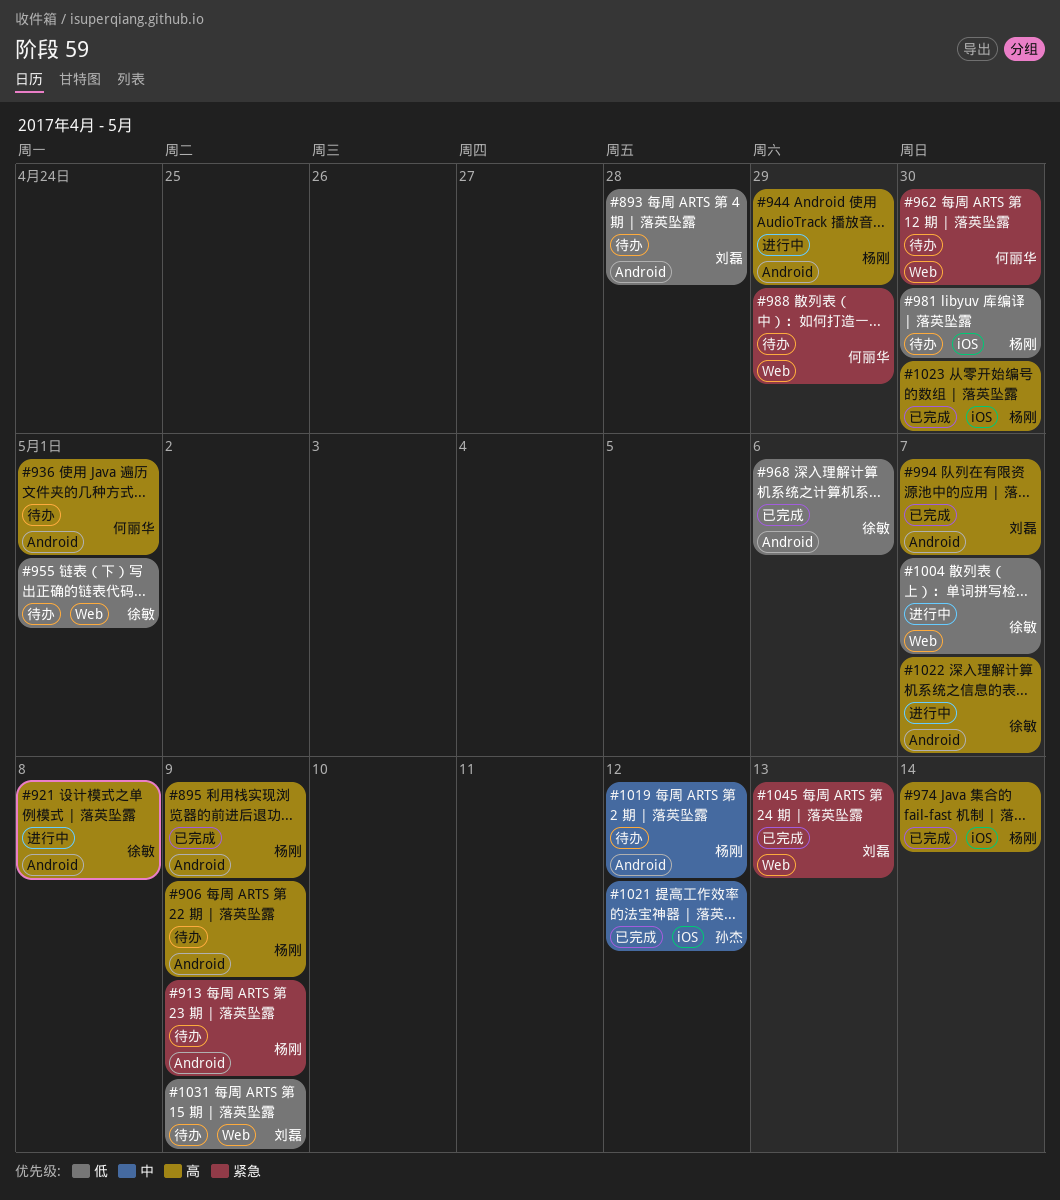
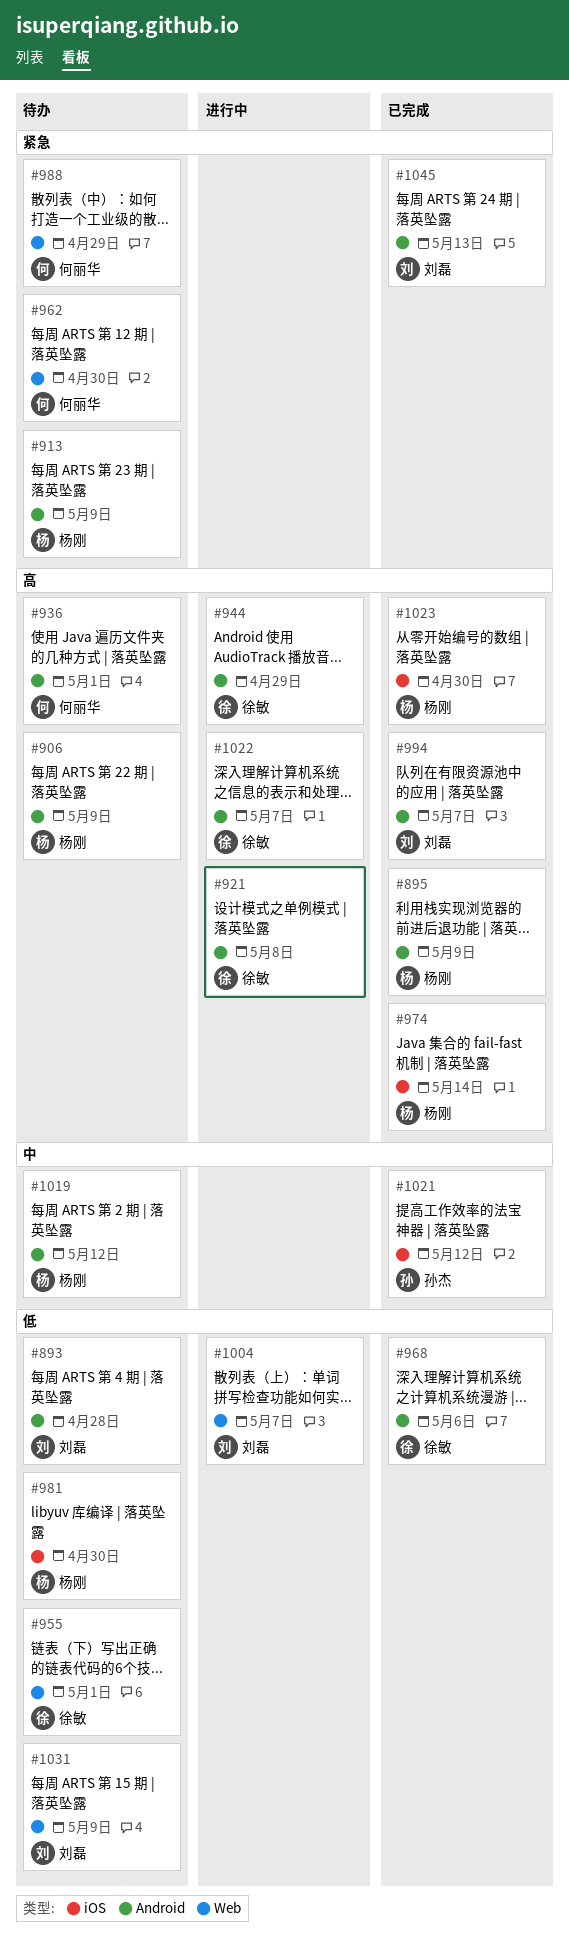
#944, owner: 杨刚 -> 徐敏
#1004, owner: 徐敏 -> 刘磊
#1045, label: Web -> Android

